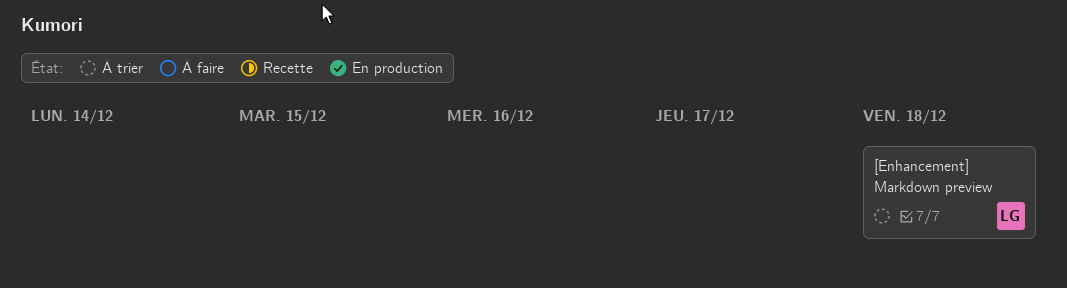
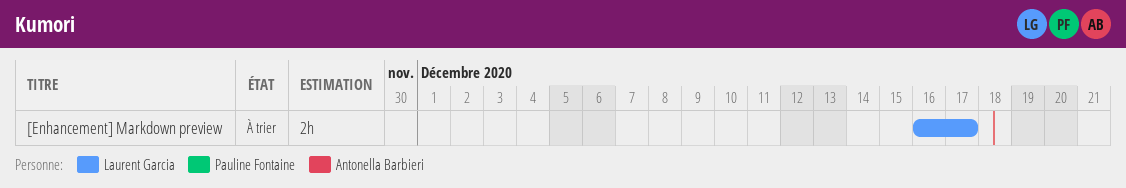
[Enhancement] Markdown preview, due: Dec 18 -> Dec 17

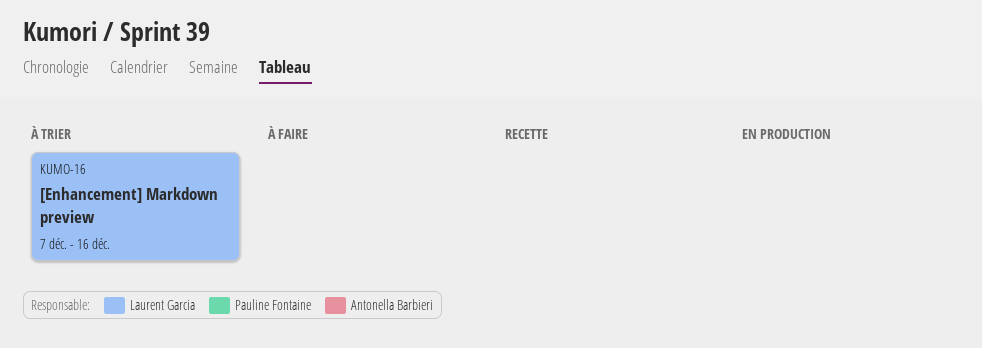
[Enhancement] Markdown preview, start: Dec 16 -> Dec 7
[Enhancement] Markdown preview, due: Dec 17 -> Dec 16

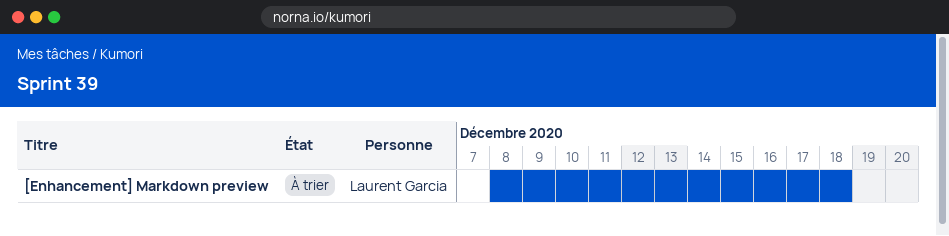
[Enhancement] Markdown preview, start: Dec 7 -> Dec 8
[Enhancement] Markdown preview, due: Dec 16 -> Dec 18

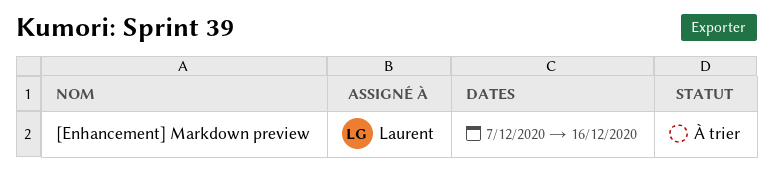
[Enhancement] Markdown preview, start: Dec 8 -> Dec 7
[Enhancement] Markdown preview, due: Dec 18 -> Dec 16

